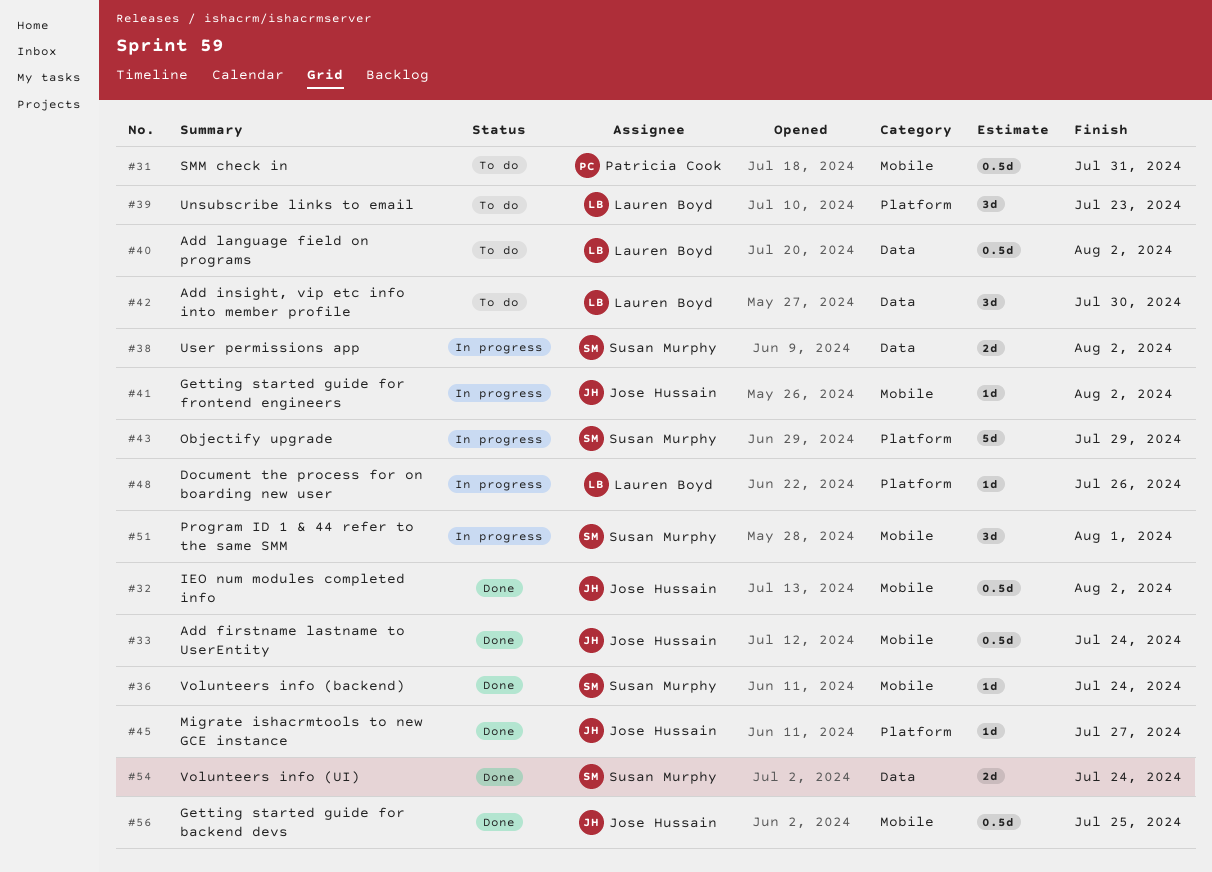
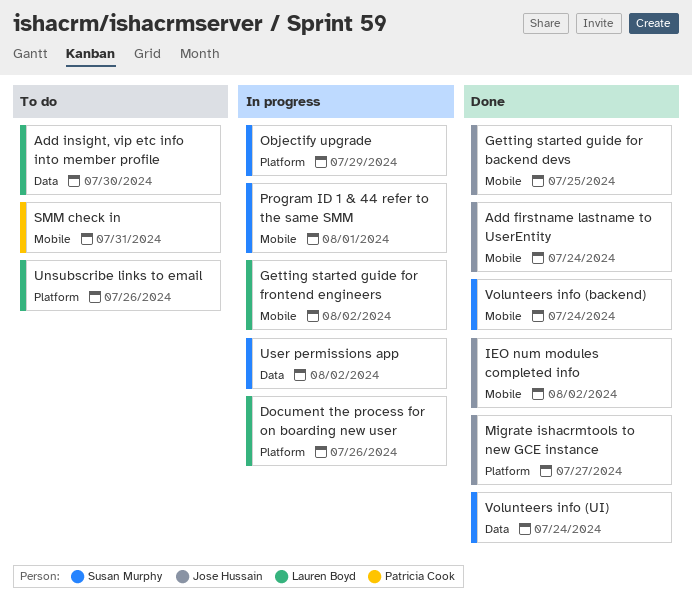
Add language field on programs: present -> none
Getting started guide for frontend engineers, owner: Jose Hussain -> Lauren Boyd
Unsubscribe links to email, due: Jul 23 -> Jul 26

